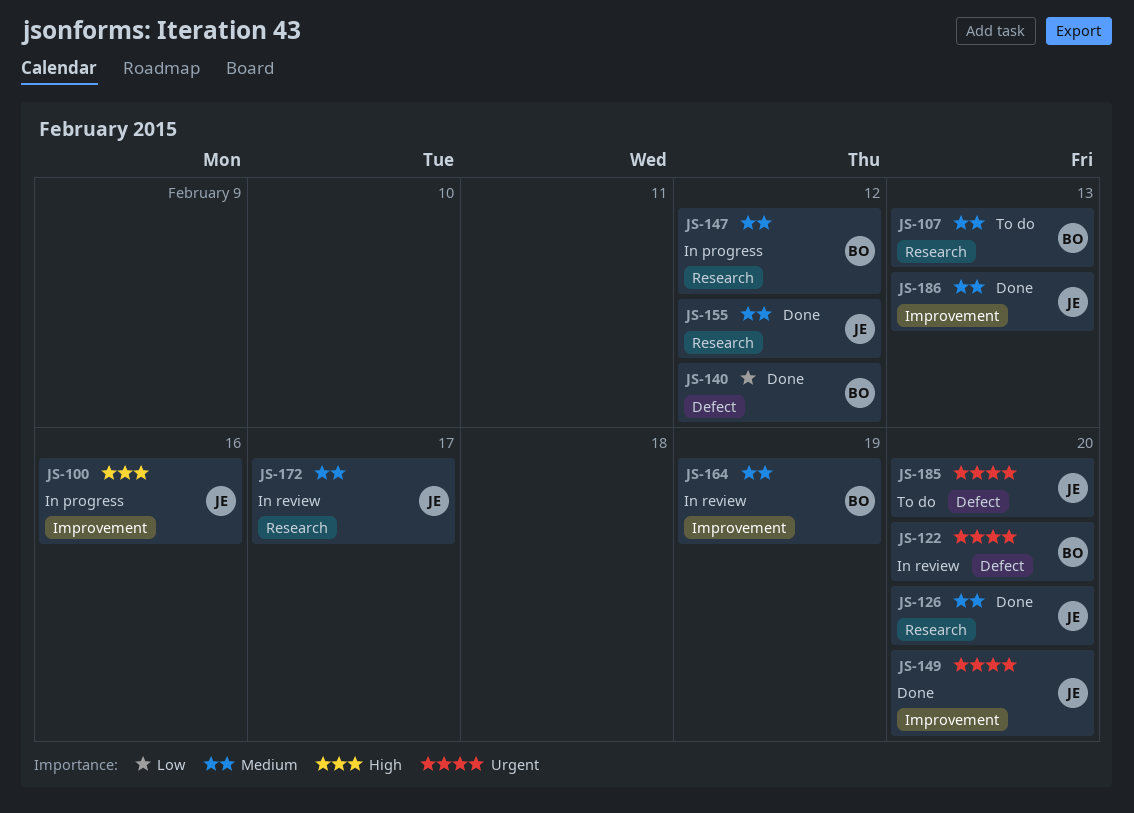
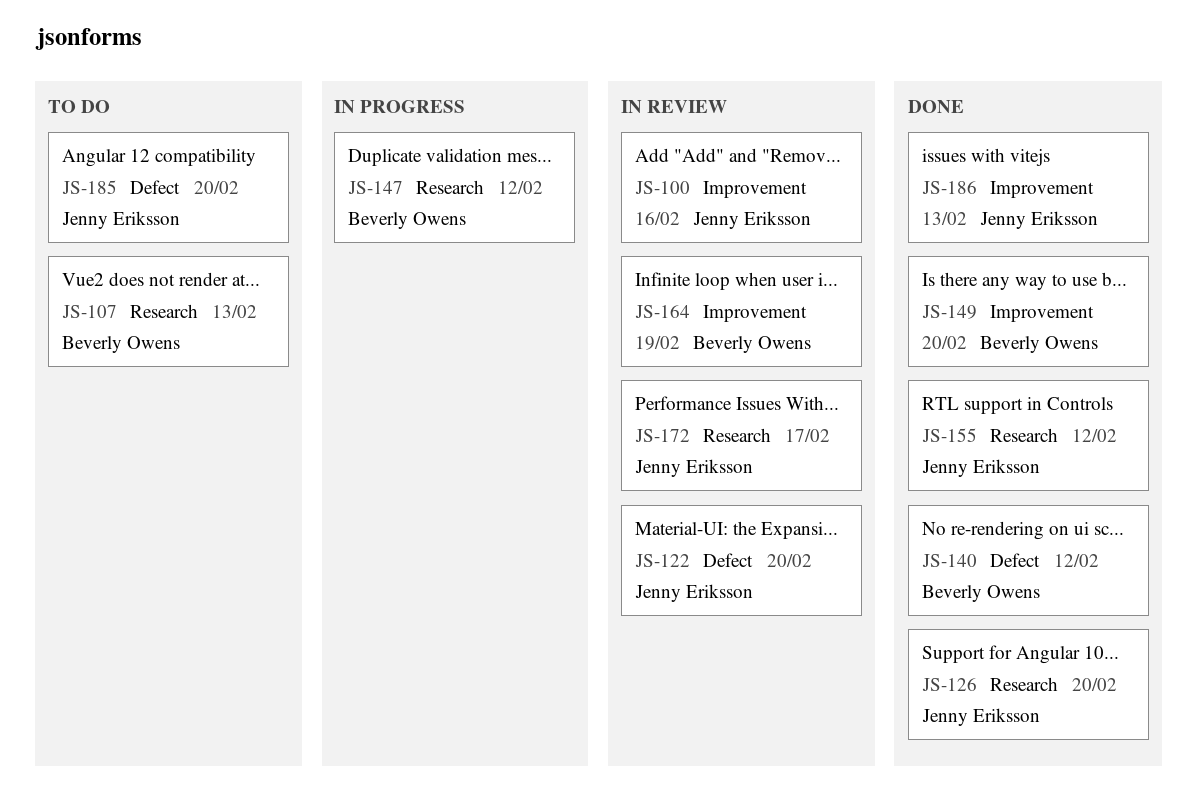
JS-100, status: In progress -> In review
JS-122, owner: Beverly Owens -> Jenny Eriksson
JS-149, owner: Jenny Eriksson -> Beverly Owens

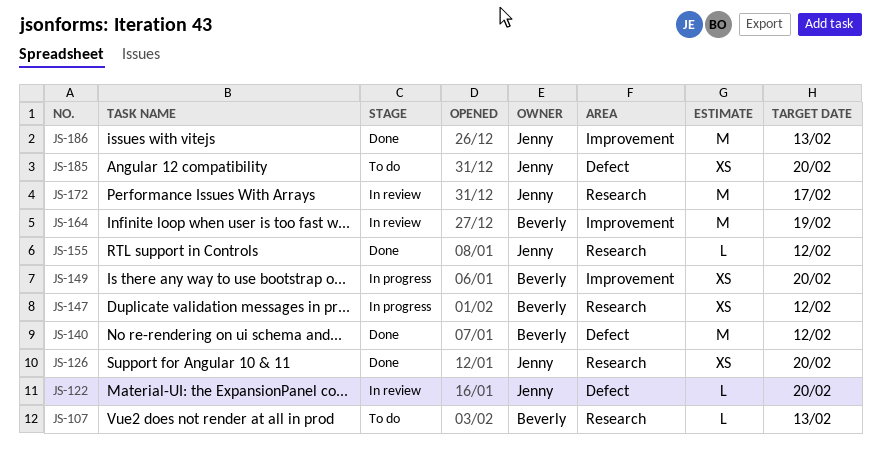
JS-100: present -> none
JS-149, status: Done -> In progress

